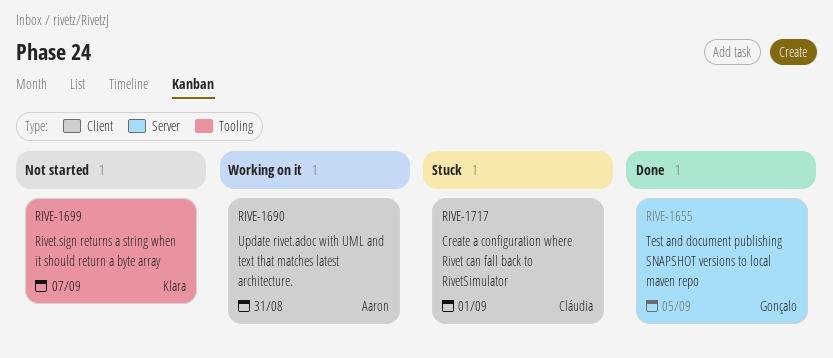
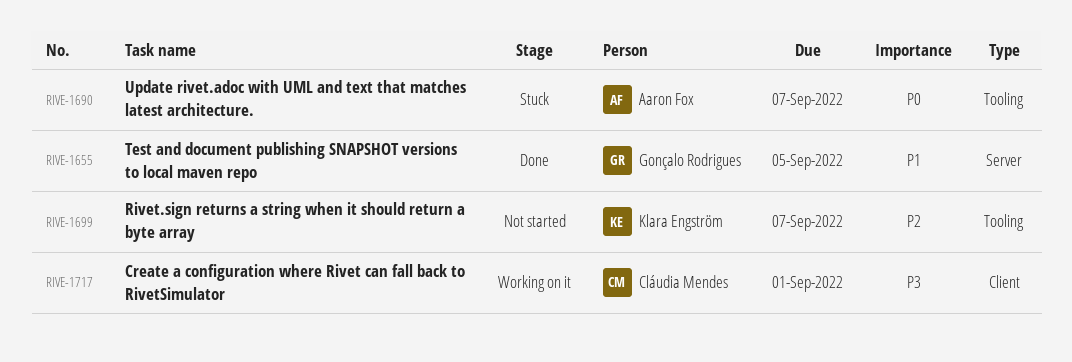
RIVE-1690, status: Working on it -> Stuck
RIVE-1690, label: Client -> Tooling
RIVE-1690, due: Aug 31 -> Sep 7
RIVE-1717, status: Stuck -> Working on it

